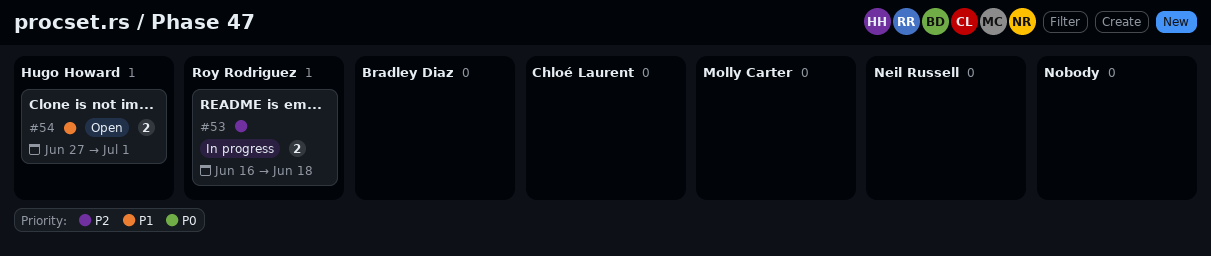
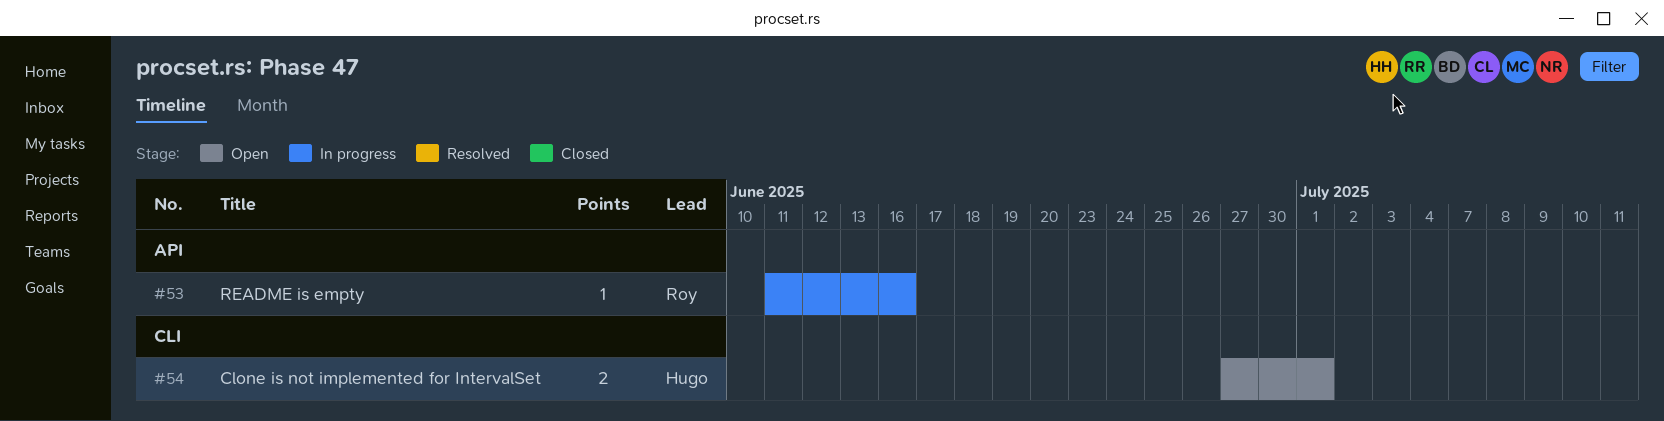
#53, estimate: 2 -> 1
#53, start: Jun 16 -> Jun 11
#53, due: Jun 18 -> Jun 16

